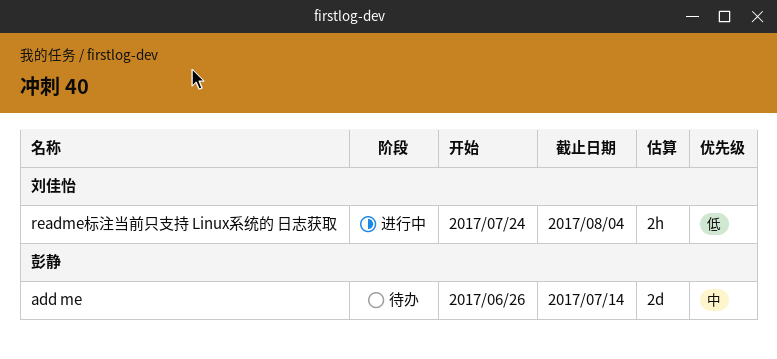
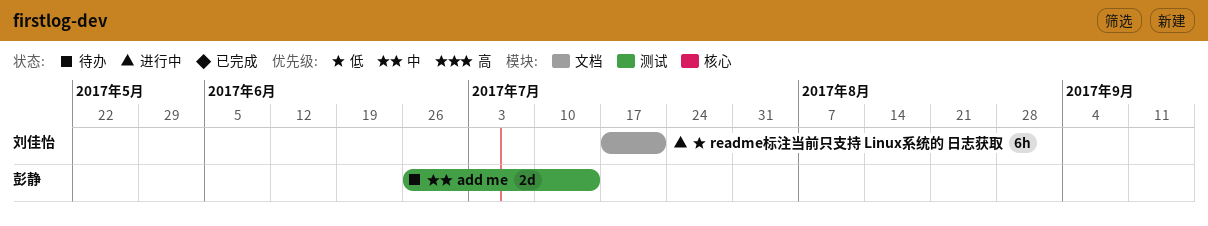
readme标注当前只支持 Linux系统的 日志获取, estimate: 2h -> 6h
readme标注当前只支持 Linux系统的 日志获取, start: Jul 24 -> Jul 17
readme标注当前只支持 Linux系统的 日志获取, due: Aug 4 -> Jul 21

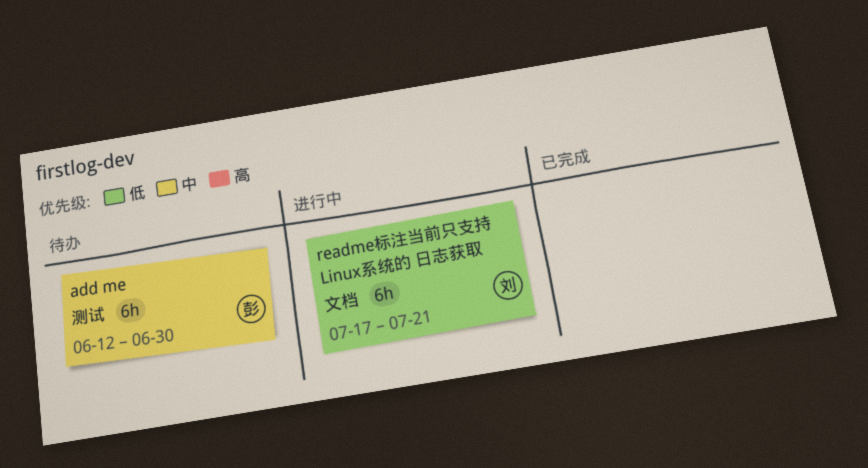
add me, estimate: 2d -> 6h
add me, start: Jun 26 -> Jun 12
add me, due: Jul 14 -> Jun 30

